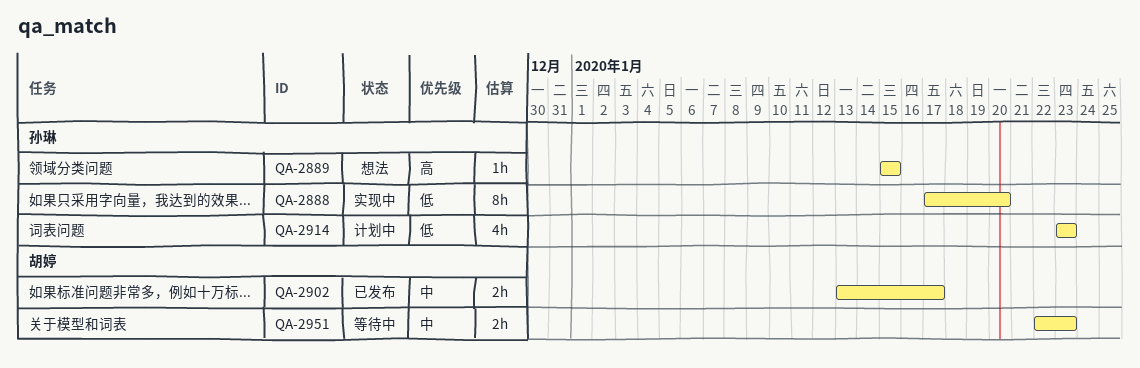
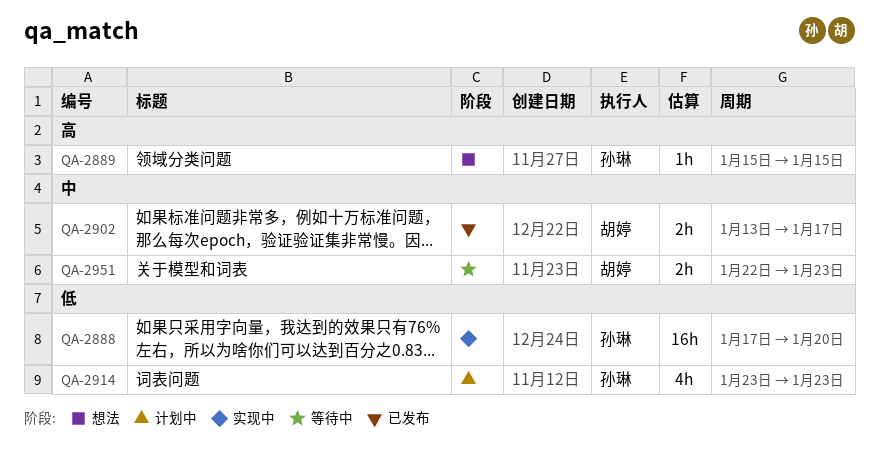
QA-2888, estimate: 8h -> 16h

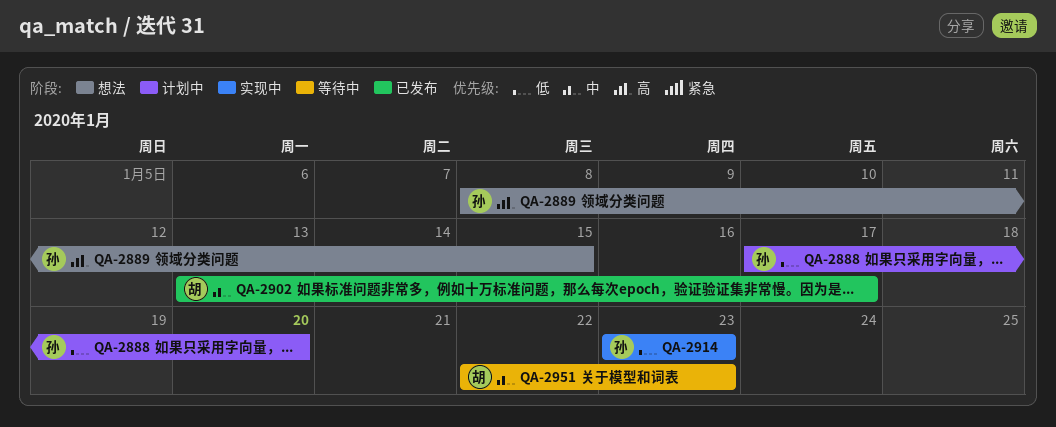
QA-2888, status: 实现中 -> 计划中
QA-2889, start: Jan 15 -> Jan 8
QA-2914, status: 计划中 -> 实现中

